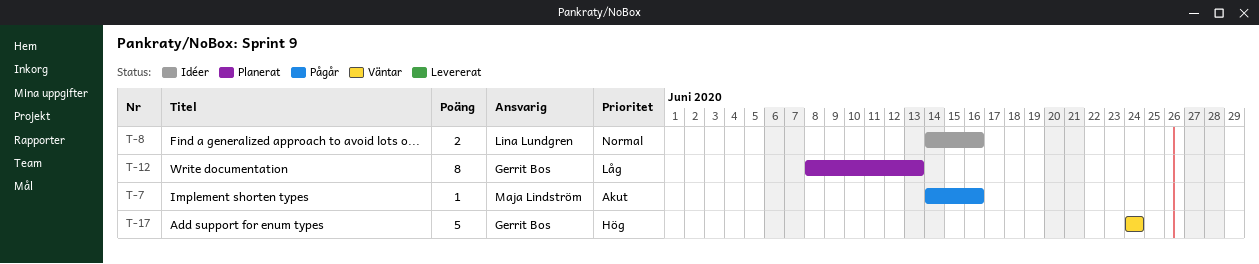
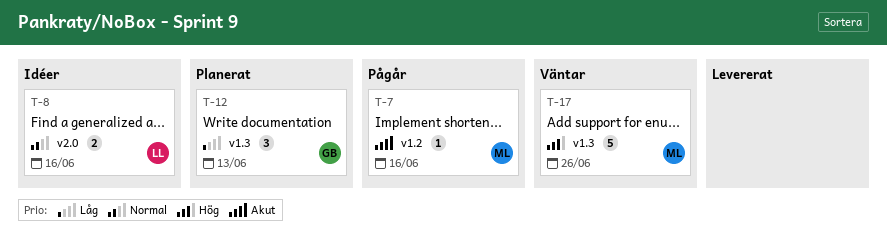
T-12, estimate: 8 -> 3
T-17, owner: Gerrit Bos -> Maja Lindström
T-17, due: Jun 24 -> Jun 26

